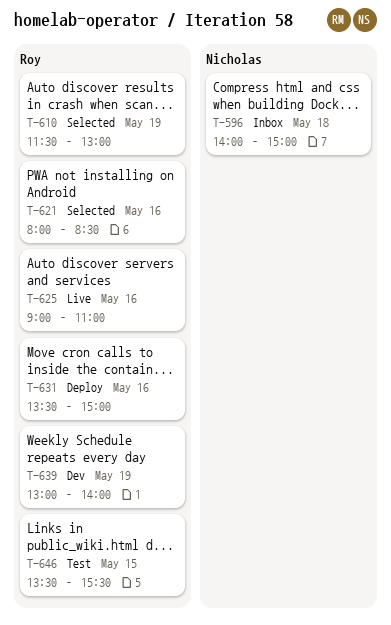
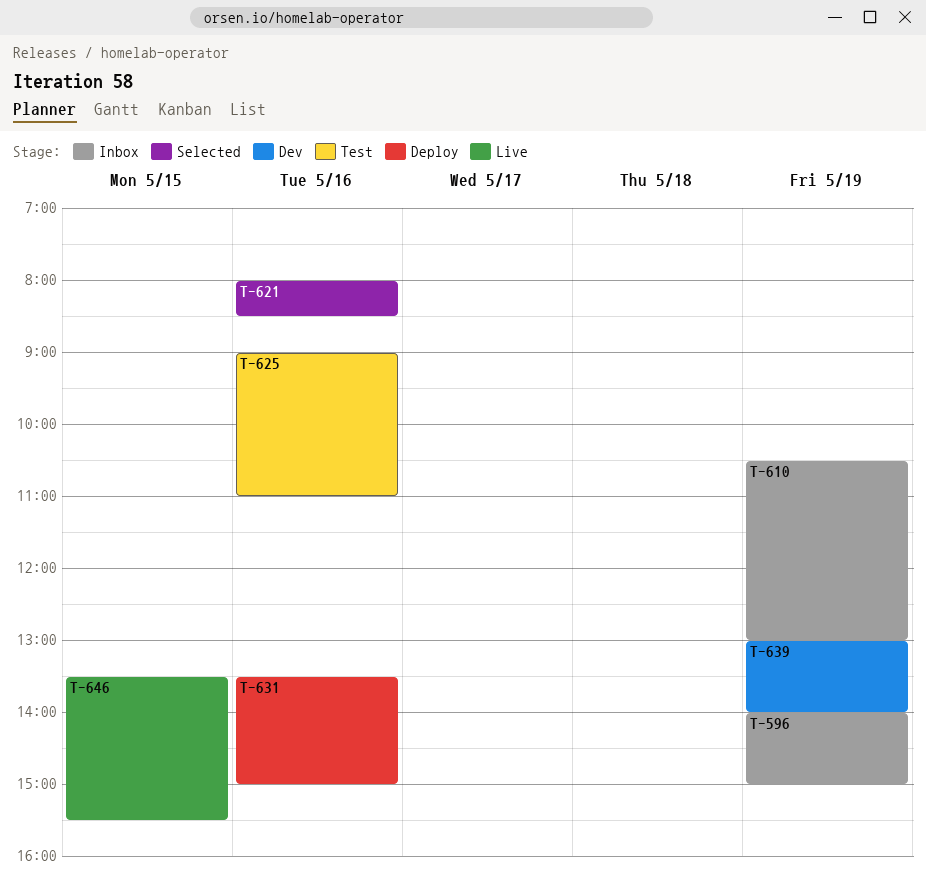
T-596, day: May 18 -> May 19
T-610, status: Selected -> Inbox
T-610, begins: 11:30 -> 10:30
T-625, status: Live -> Test
T-646, status: Test -> Live

